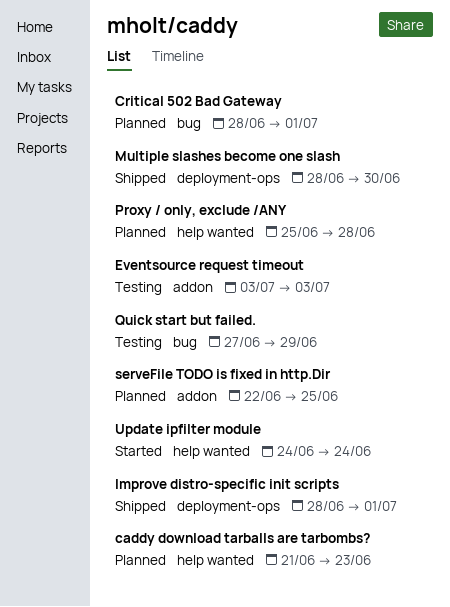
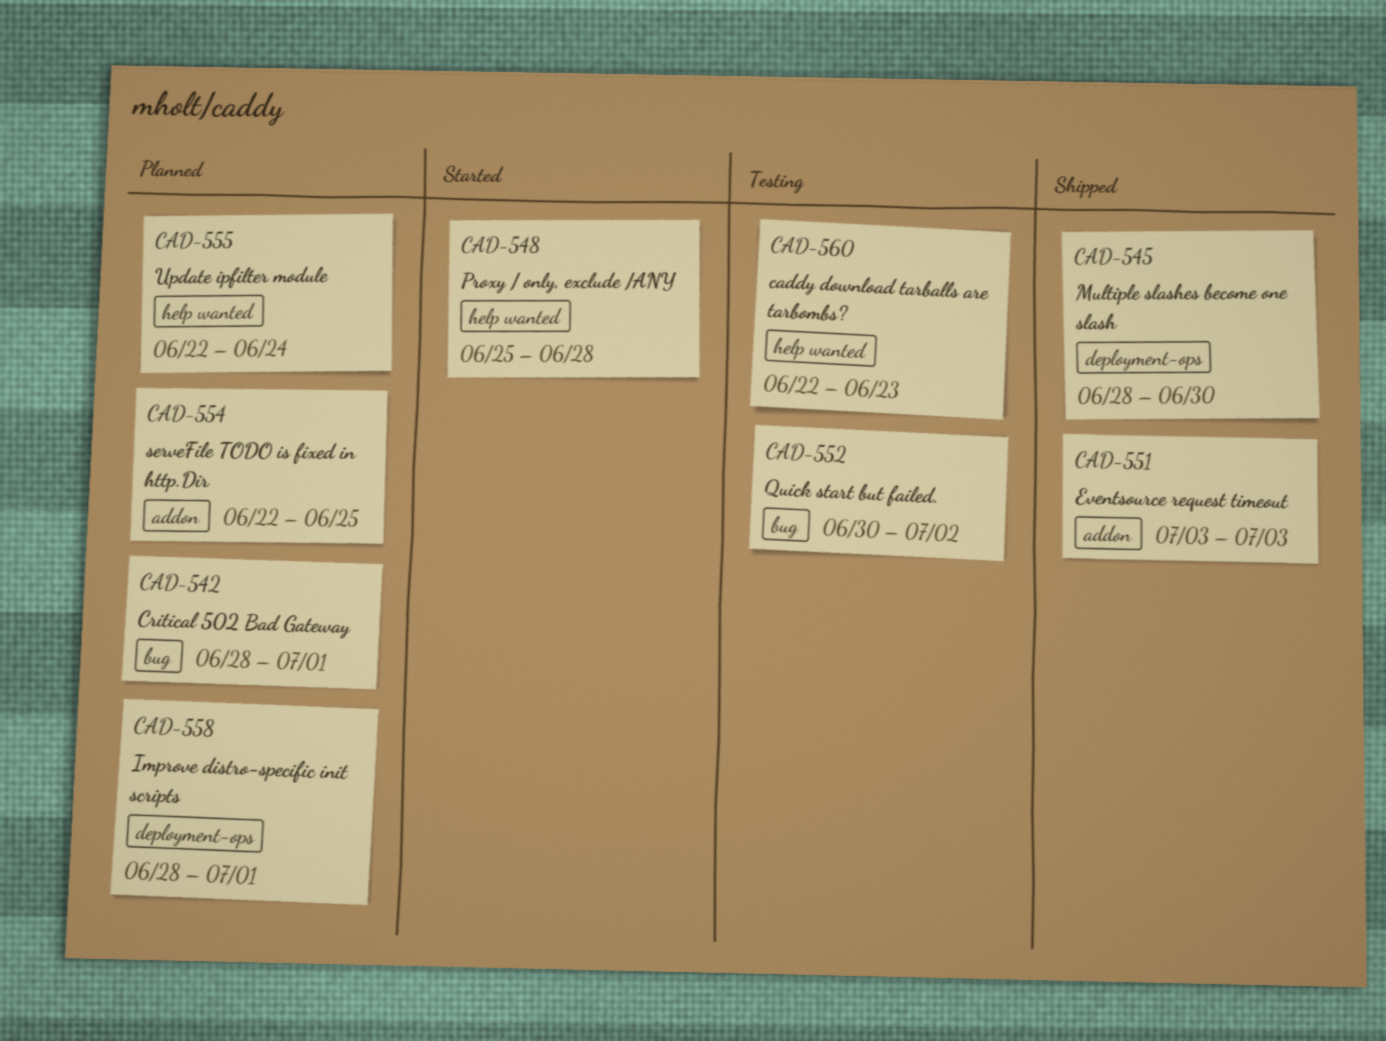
caddy download tarballs are tarbombs?, status: Planned -> Testing
caddy download tarballs are tarbombs?, start: Jun 21 -> Jun 22
Eventsource request timeout, status: Testing -> Shipped
Improve distro-specific init scripts, status: Shipped -> Planned
Proxy / only, exclude /ANY, status: Planned -> Started
Quick start but failed., start: Jun 27 -> Jun 30
Quick start but failed., due: Jun 29 -> Jul 2
Update ipfilter module, status: Started -> Planned
Update ipfilter module, start: Jun 24 -> Jun 22

